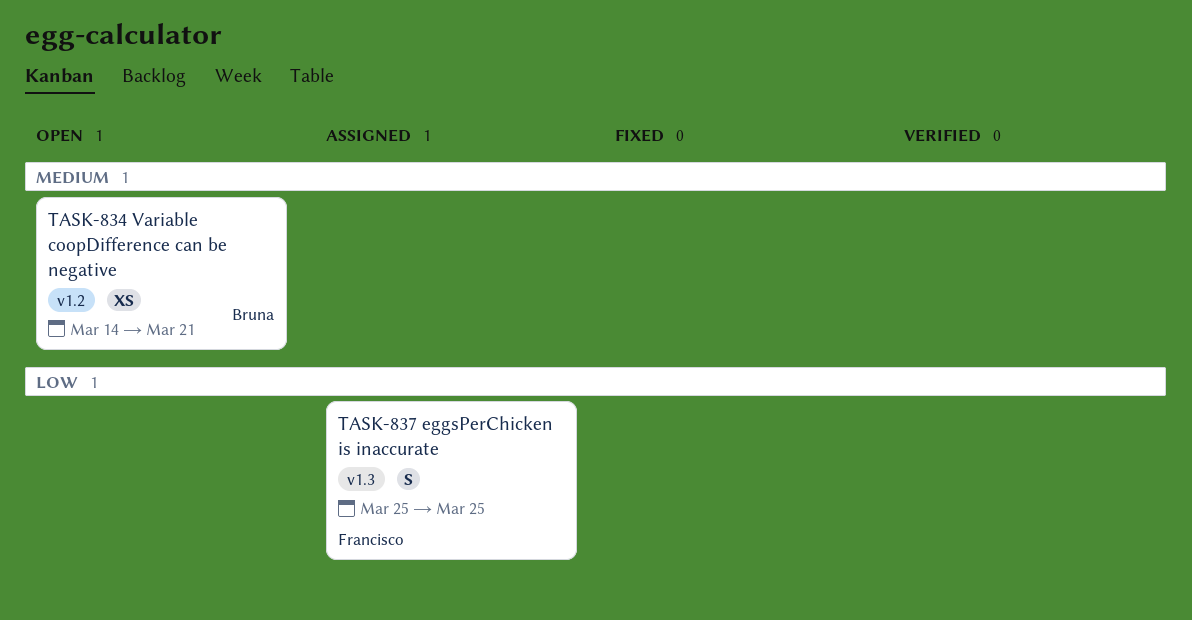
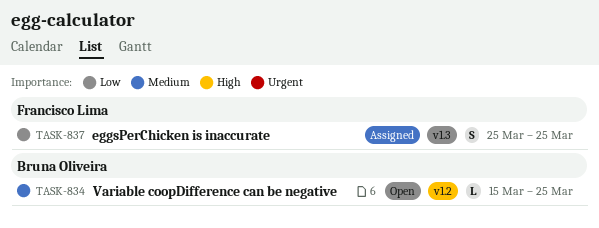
TASK-834, estimate: XS -> L
TASK-834, start: Mar 14 -> Mar 15
TASK-834, due: Mar 21 -> Mar 25

